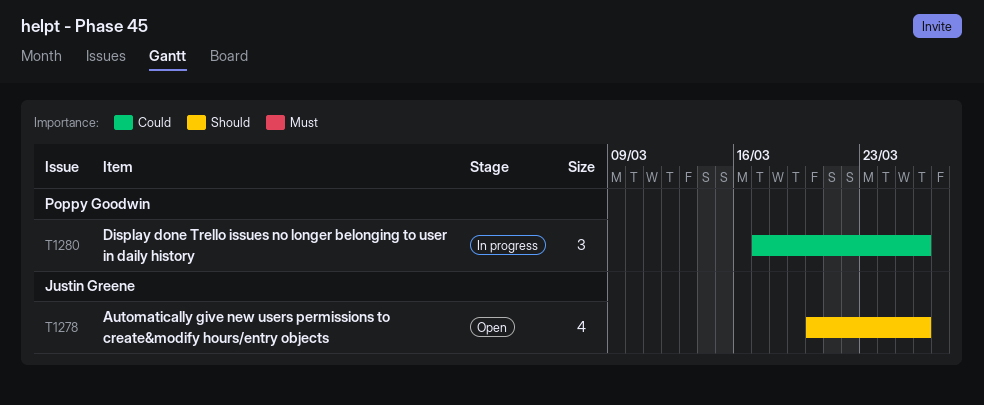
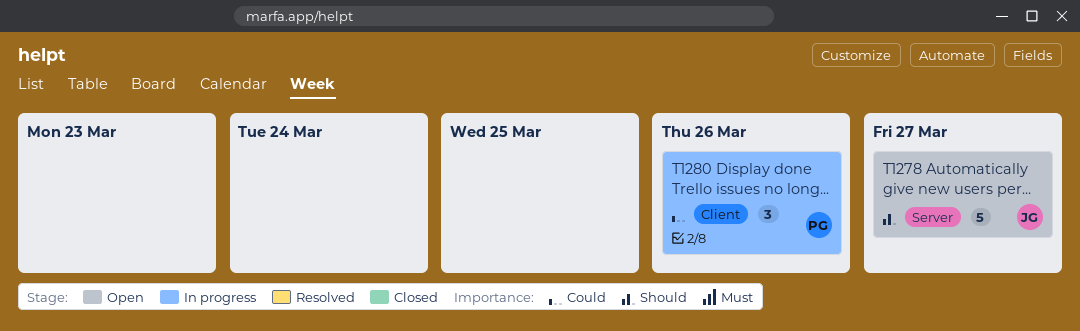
T1278, estimate: 4 -> 5
T1278, due: Mar 26 -> Mar 27

